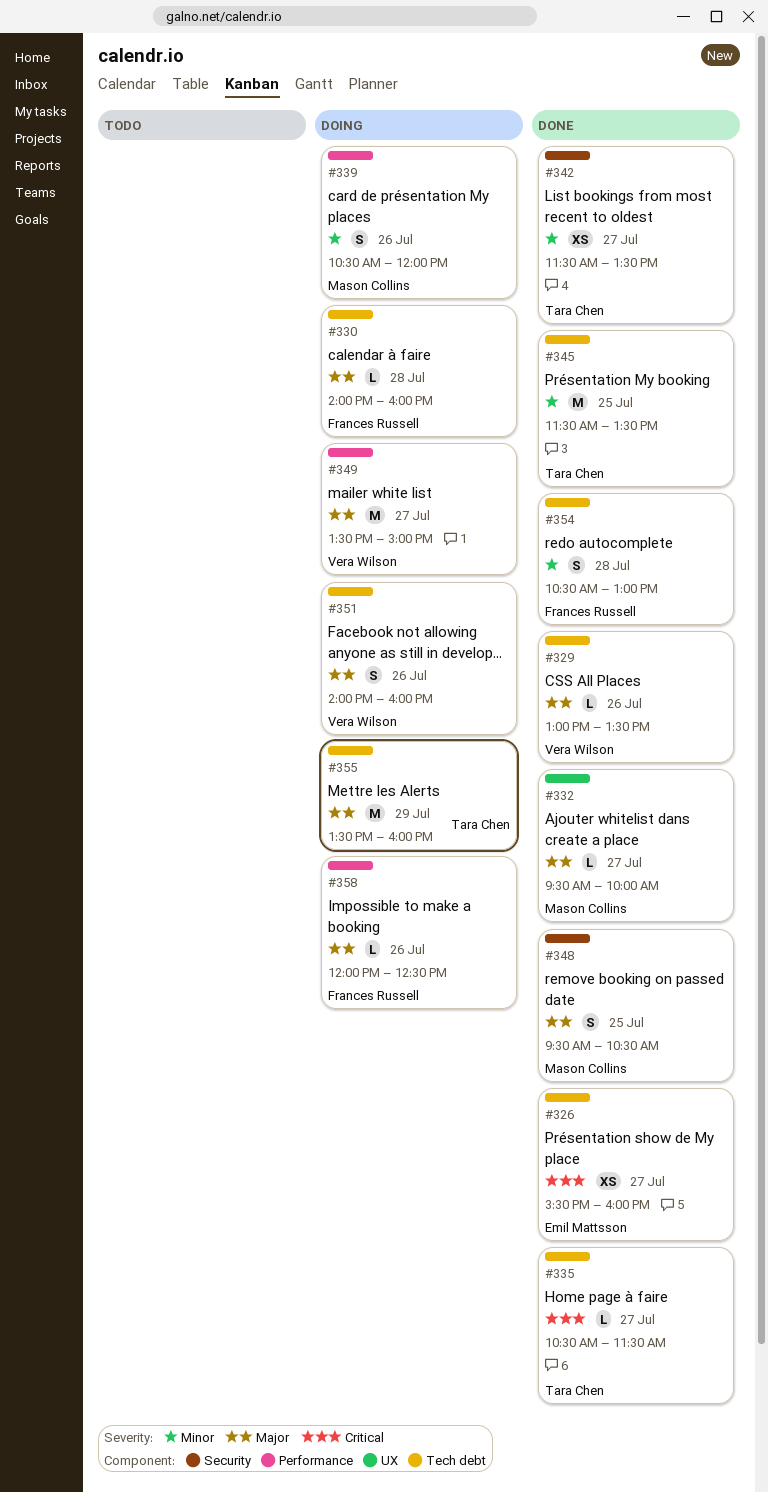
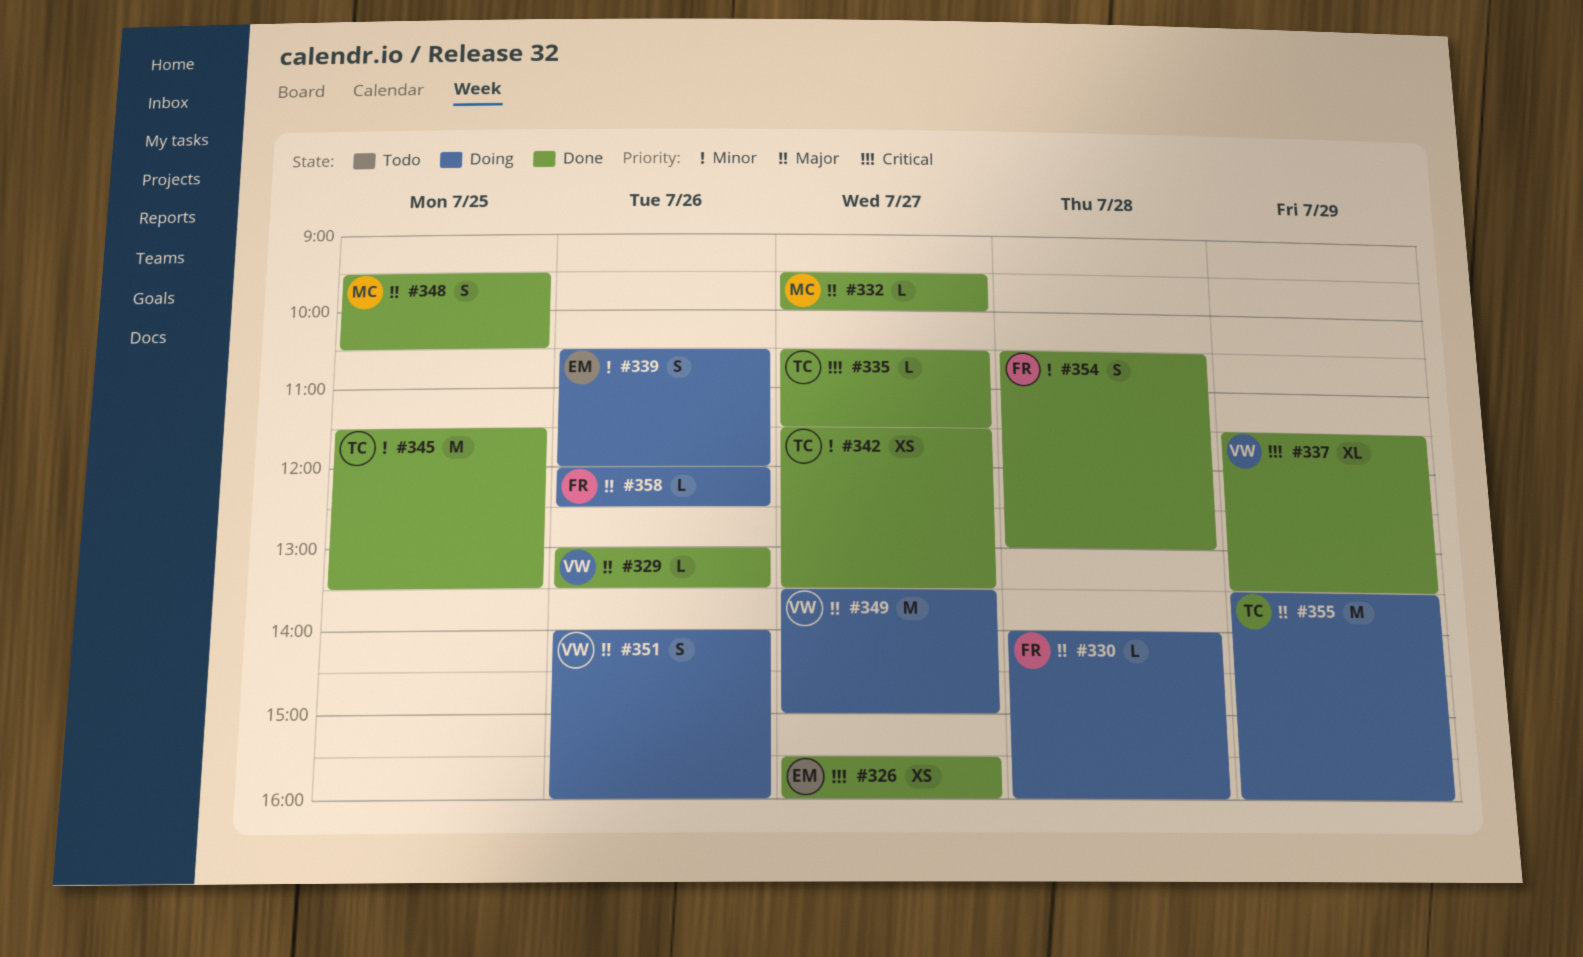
#337: none -> present
#339, owner: Mason Collins -> Emil Mattsson

